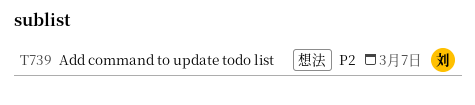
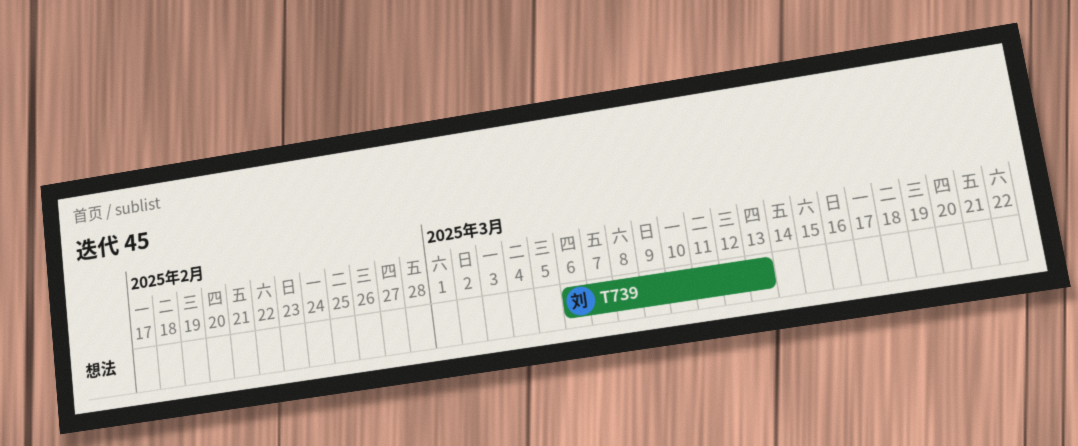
T739, due: Mar 7 -> Mar 13

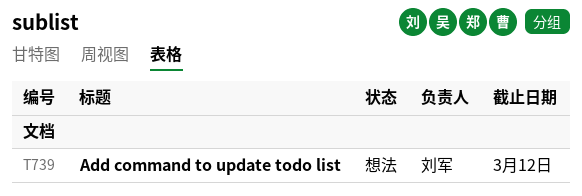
T739, due: Mar 13 -> Mar 12

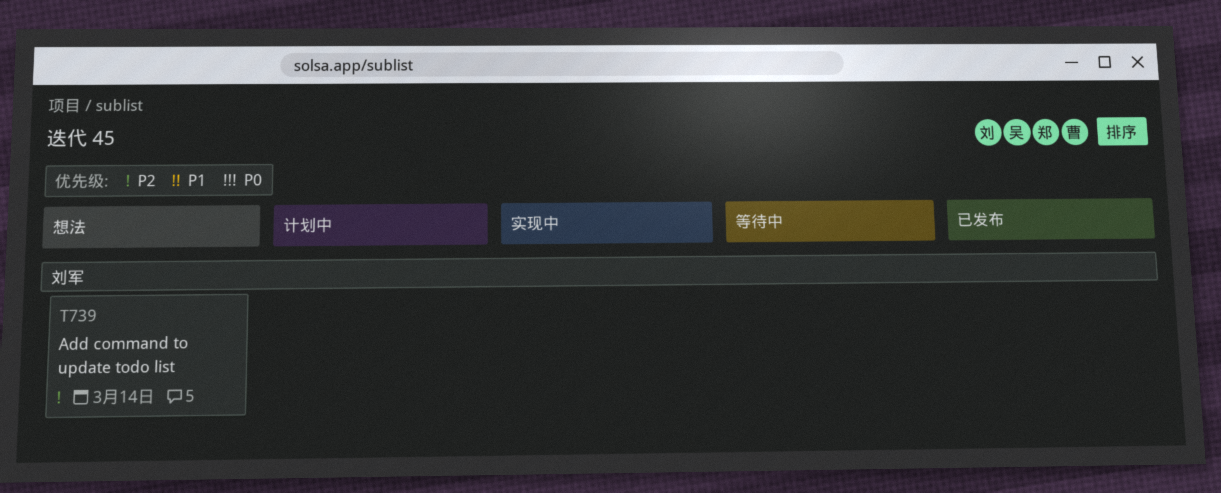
T739, due: Mar 12 -> Mar 14

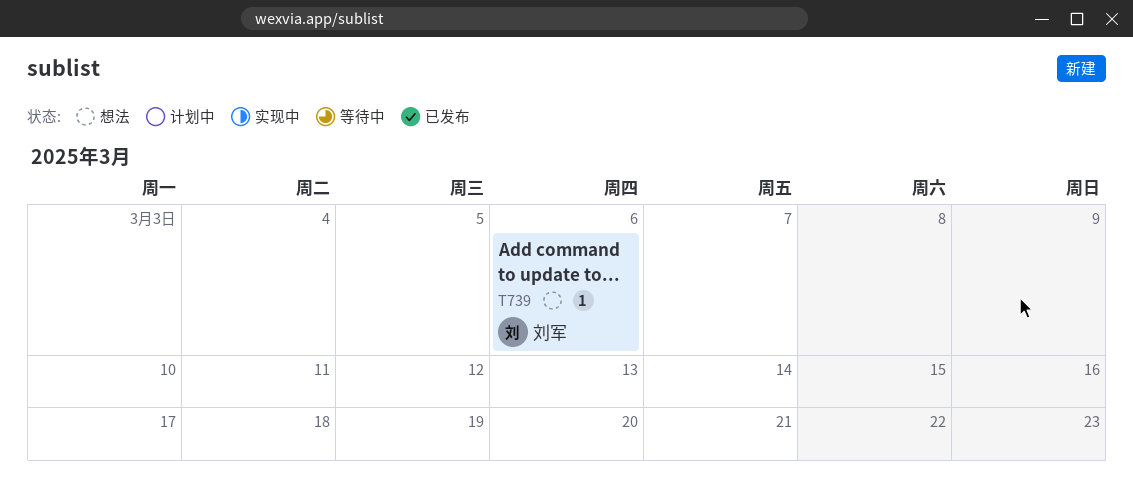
T739, due: Mar 14 -> Mar 6

